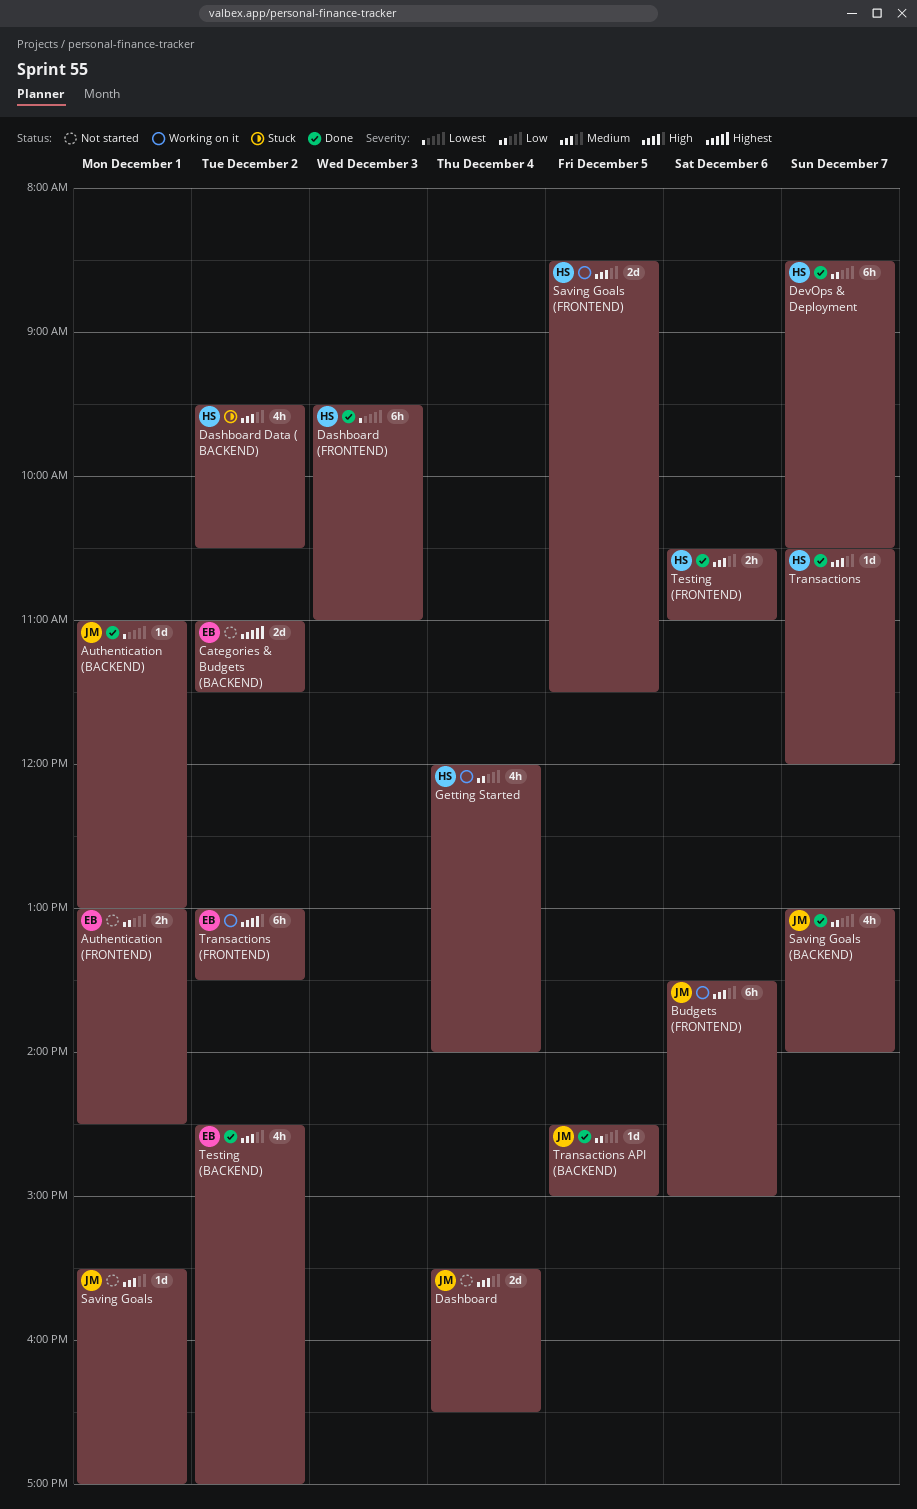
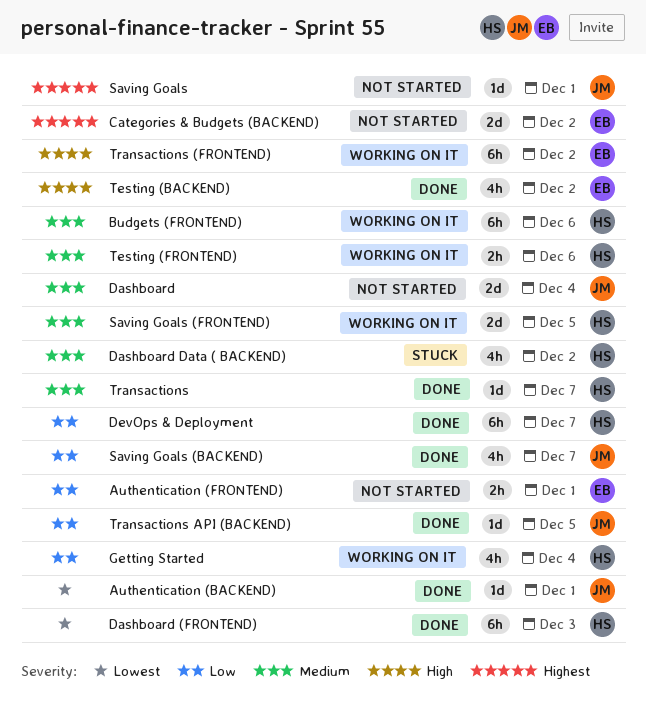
Budgets (FRONTEND), owner: JM -> HS
Saving Goals, priority: Medium -> Highest
Testing (BACKEND), priority: Medium -> High
Testing (FRONTEND), status: Done -> Working on it

